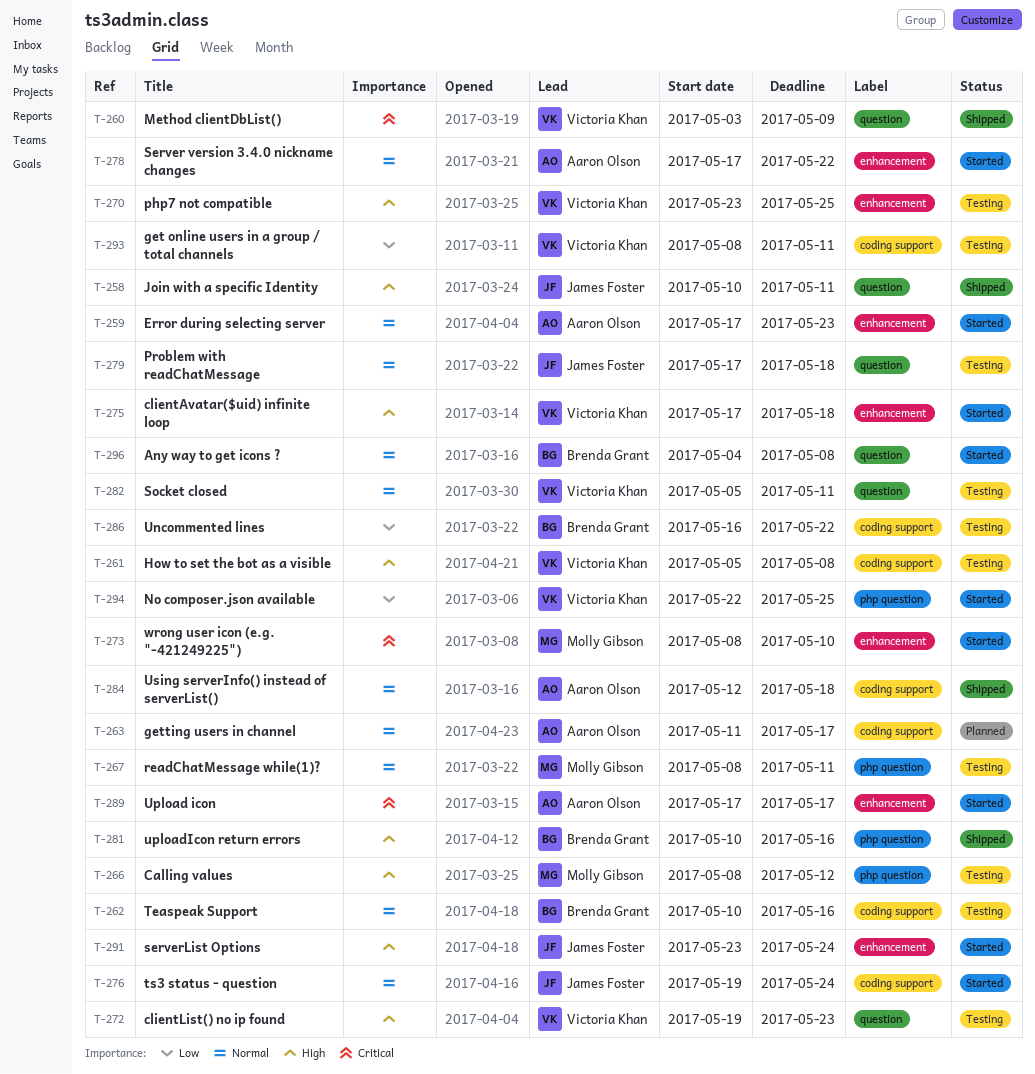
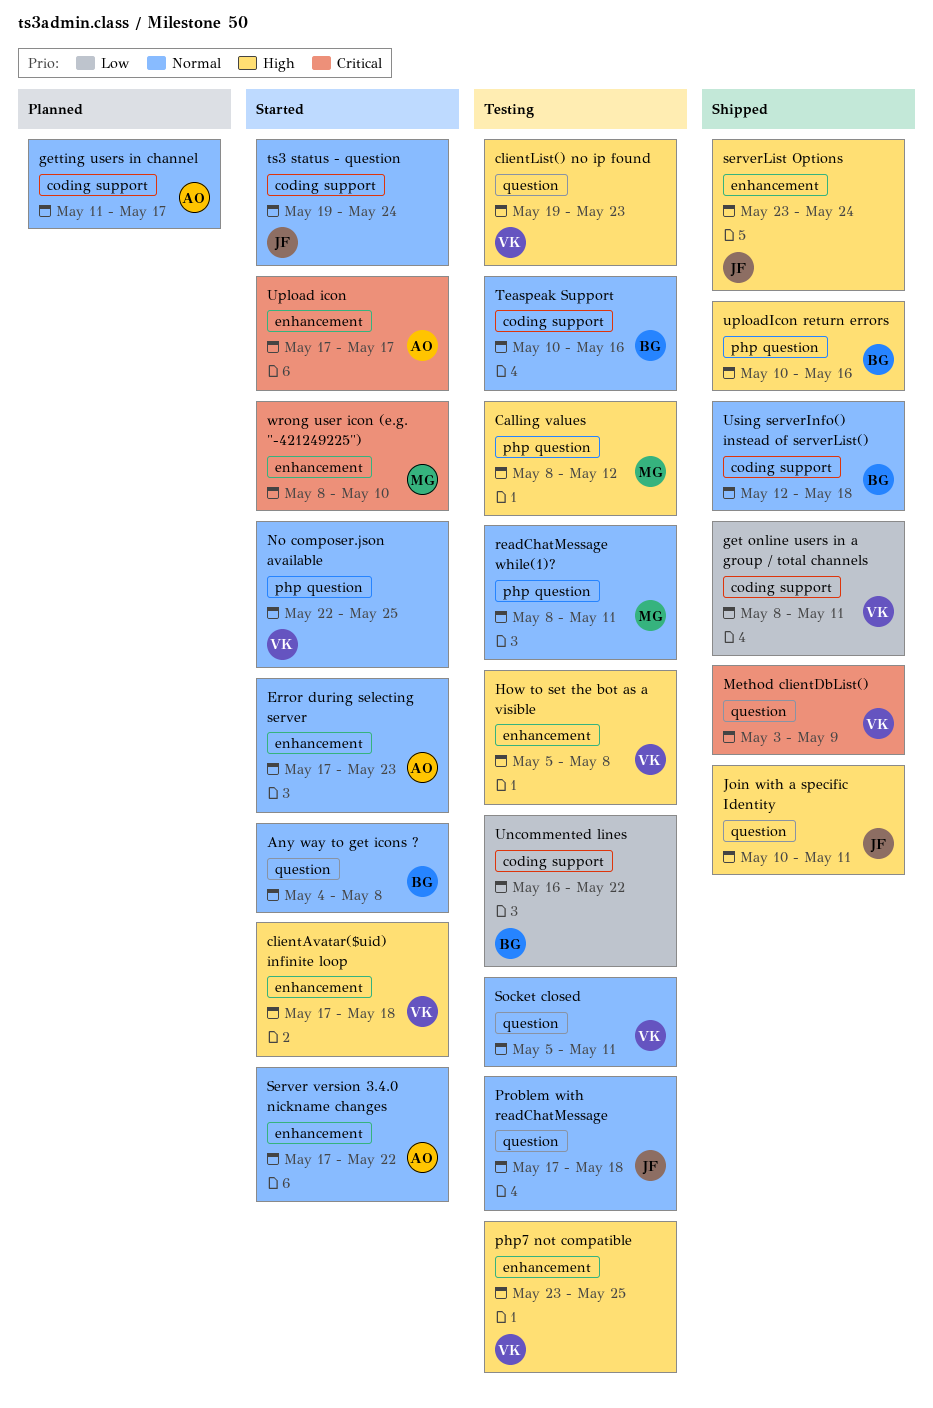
get online users in a group / total channels, status: Testing -> Shipped
How to set the bot as a visible, label: coding support -> enhancement
No composer.json available, priority: Low -> Normal
serverList Options, status: Started -> Shipped
Using serverInfo() instead of serverList(), owner: Aaron Olson -> Brenda Grant

